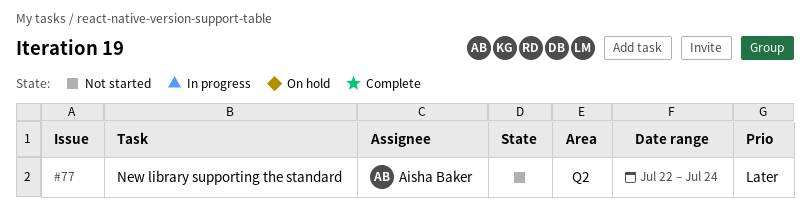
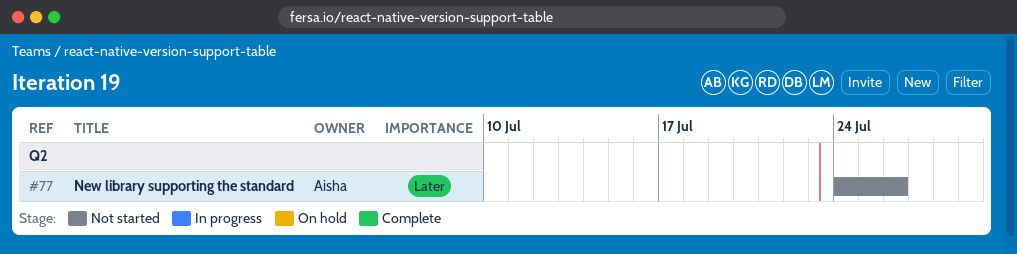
#77, start: Jul 22 -> Jul 24
#77, due: Jul 24 -> Jul 26

